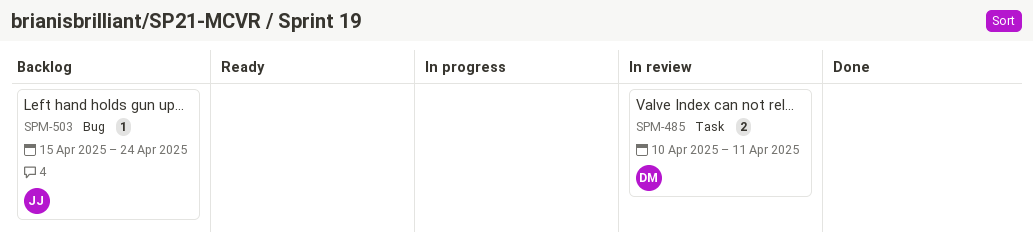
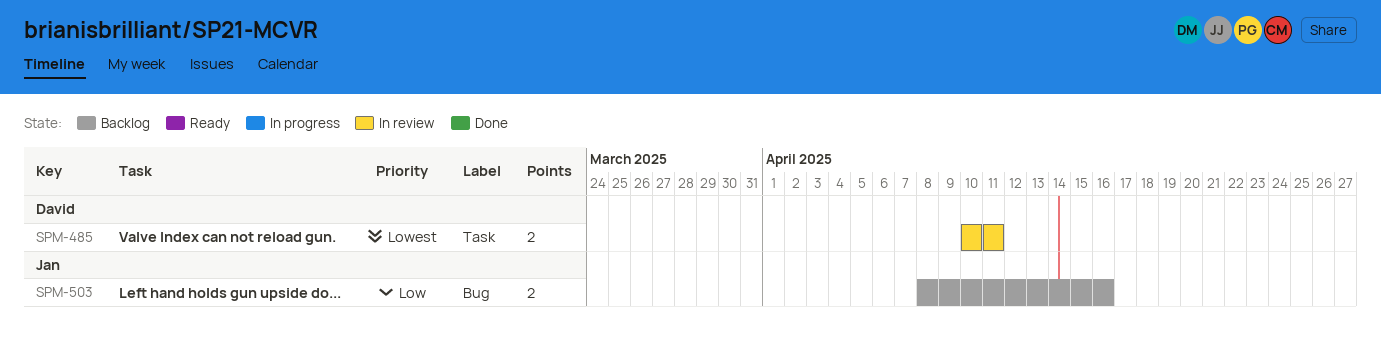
SPM-503, estimate: 1 -> 2
SPM-503, start: Apr 15 -> Apr 8
SPM-503, due: Apr 24 -> Apr 16

